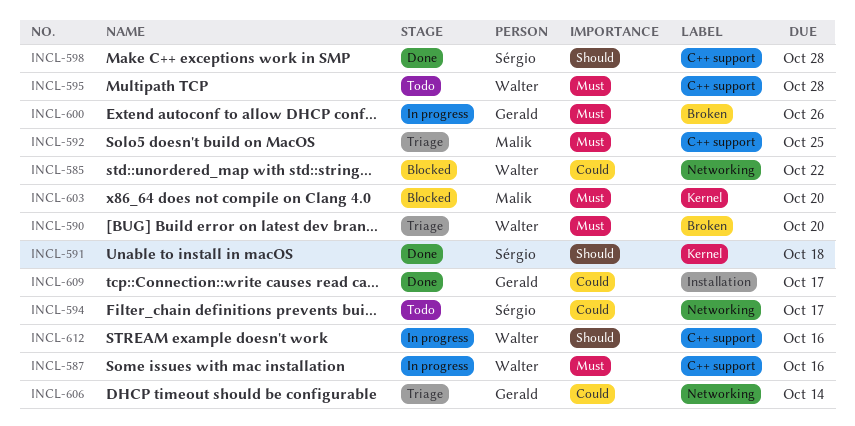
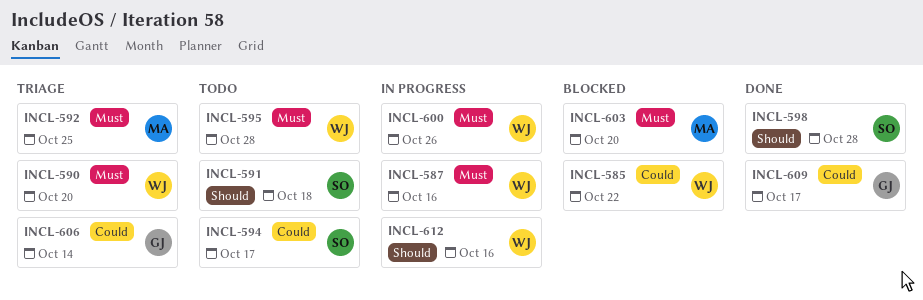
INCL-591, status: Done -> Todo
INCL-600, owner: Gerald -> Walter

